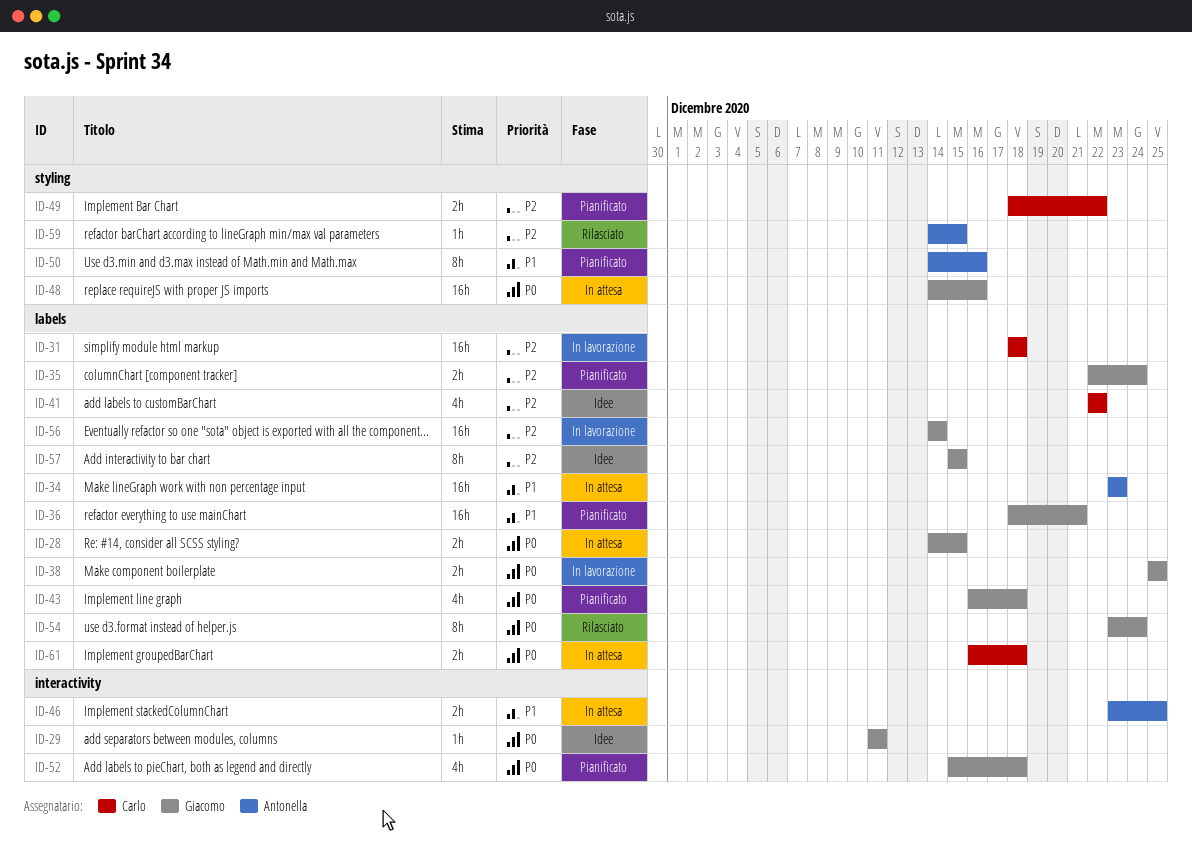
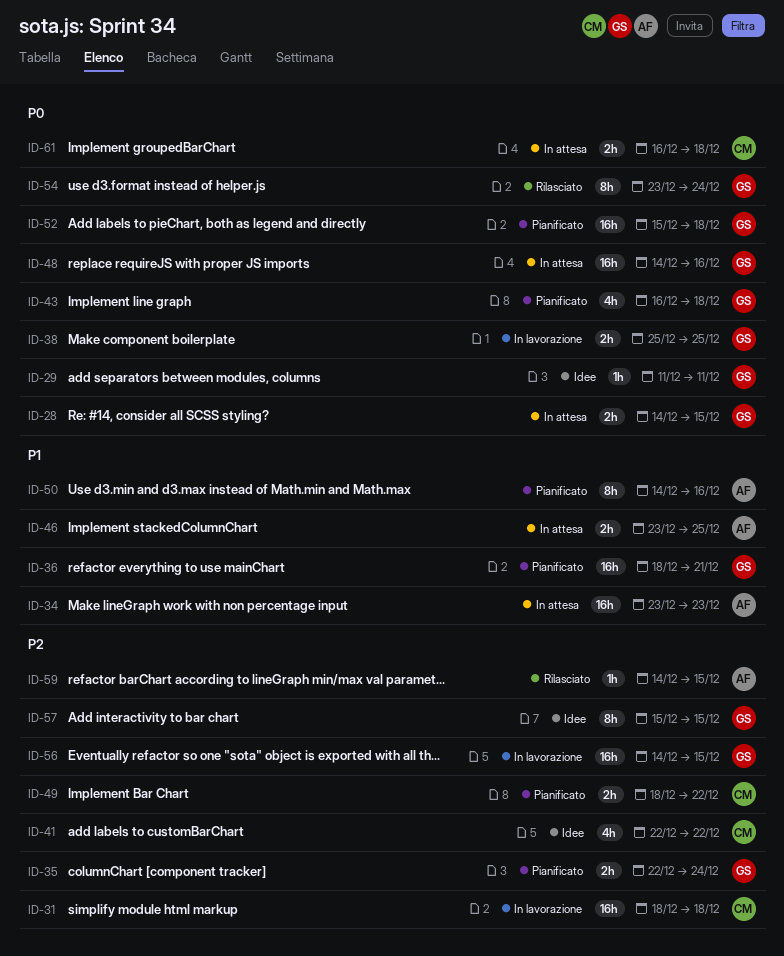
ID-52, estimate: 4h -> 16h
ID-56, due: Dec 14 -> Dec 15

